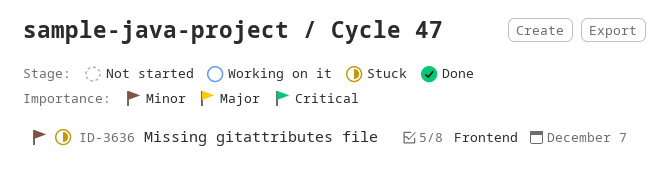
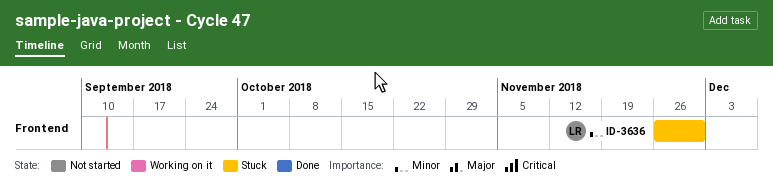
ID-3636, due: Dec 7 -> Nov 30

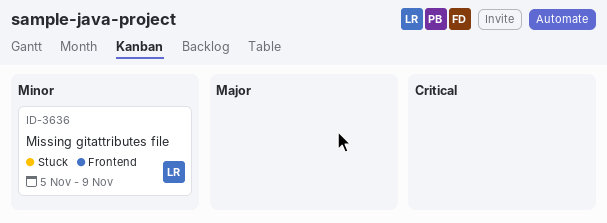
ID-3636, start: Nov 26 -> Nov 5
ID-3636, due: Nov 30 -> Nov 9

